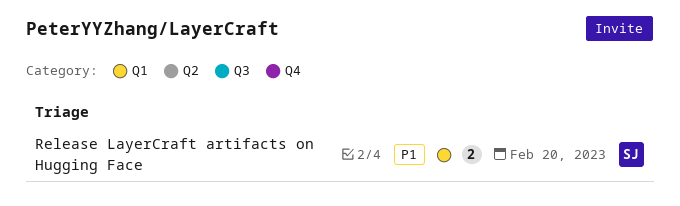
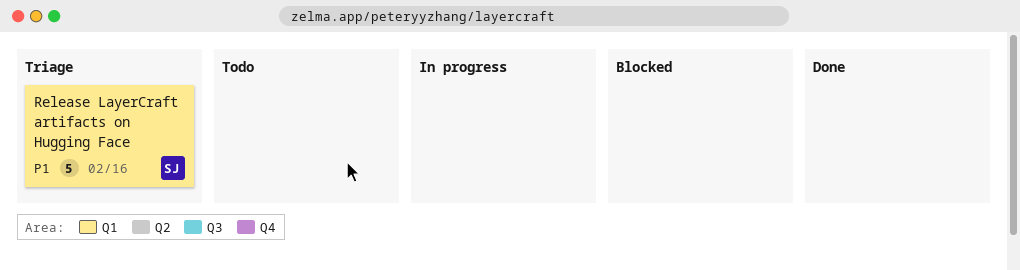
Release LayerCraft artifacts on Hugging Face, estimate: 2 -> 5
Release LayerCraft artifacts on Hugging Face, due: Feb 20 -> Feb 16

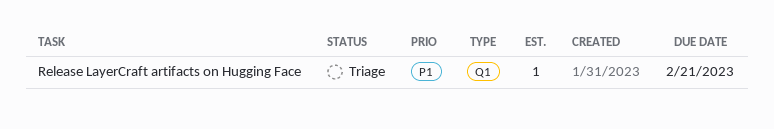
Release LayerCraft artifacts on Hugging Face, estimate: 5 -> 1
Release LayerCraft artifacts on Hugging Face, due: Feb 16 -> Feb 21

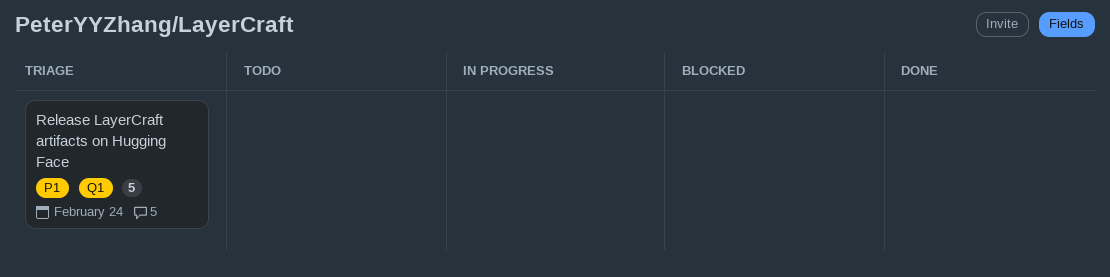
Release LayerCraft artifacts on Hugging Face, estimate: 1 -> 5
Release LayerCraft artifacts on Hugging Face, due: Feb 21 -> Feb 24

